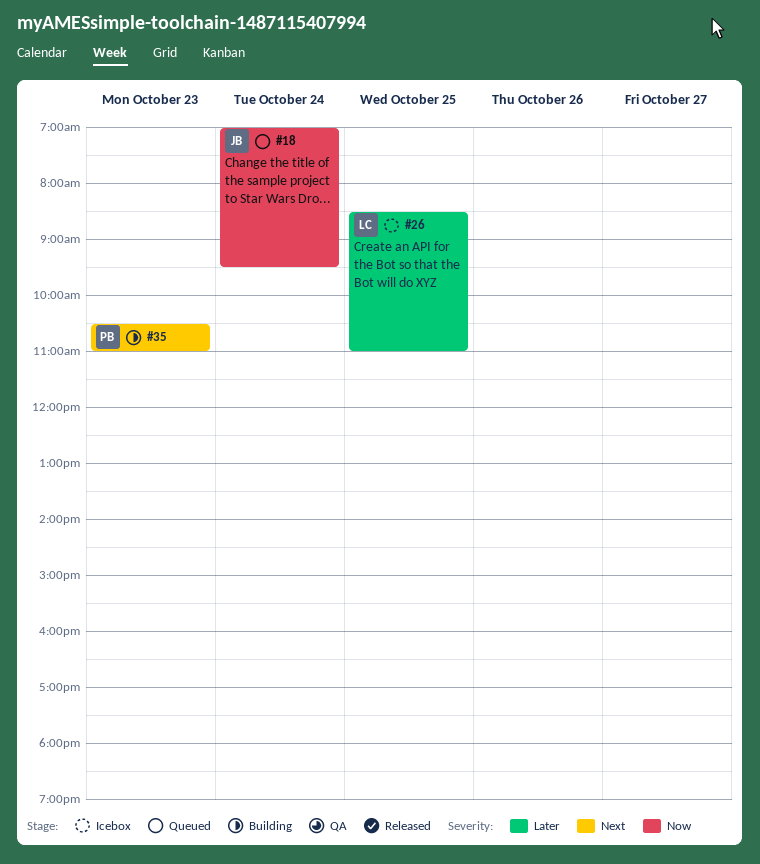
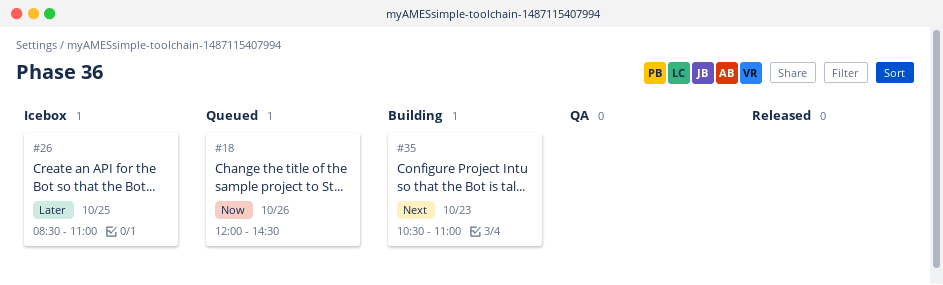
#18, day: Oct 24 -> Oct 26
#18, begins: 07:00 -> 12:00
#18, ends: 09:30 -> 14:30

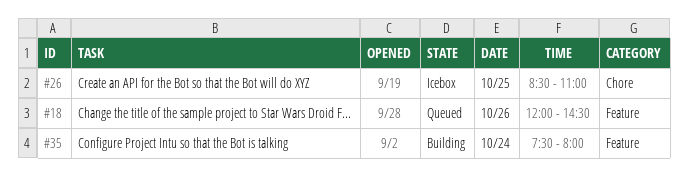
#35, day: Oct 23 -> Oct 24
#35, begins: 10:30 -> 07:30
#35, ends: 11:00 -> 08:00

